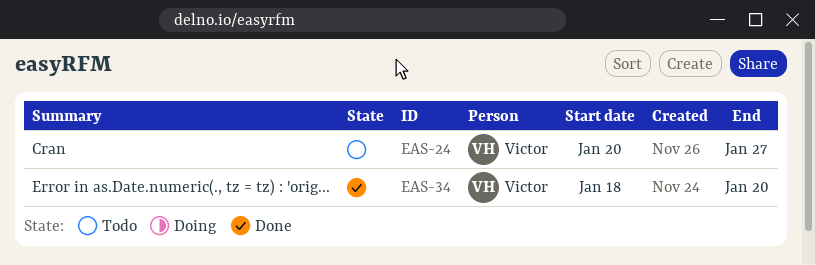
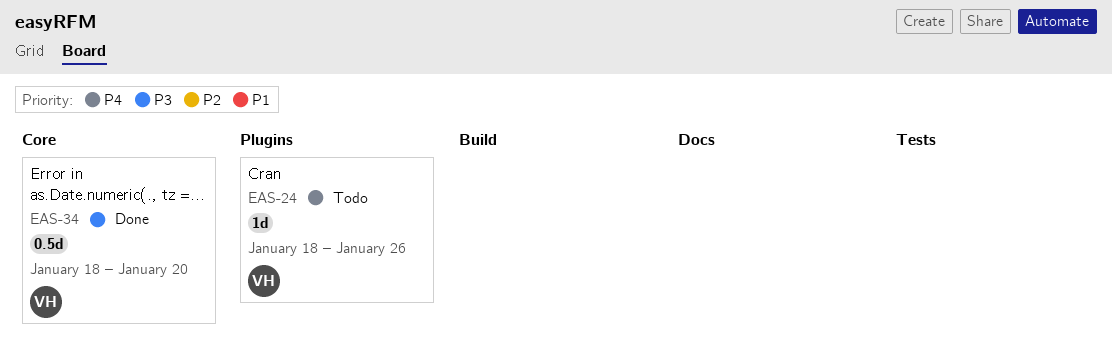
EAS-24, start: Jan 20 -> Jan 18
EAS-24, due: Jan 27 -> Jan 26

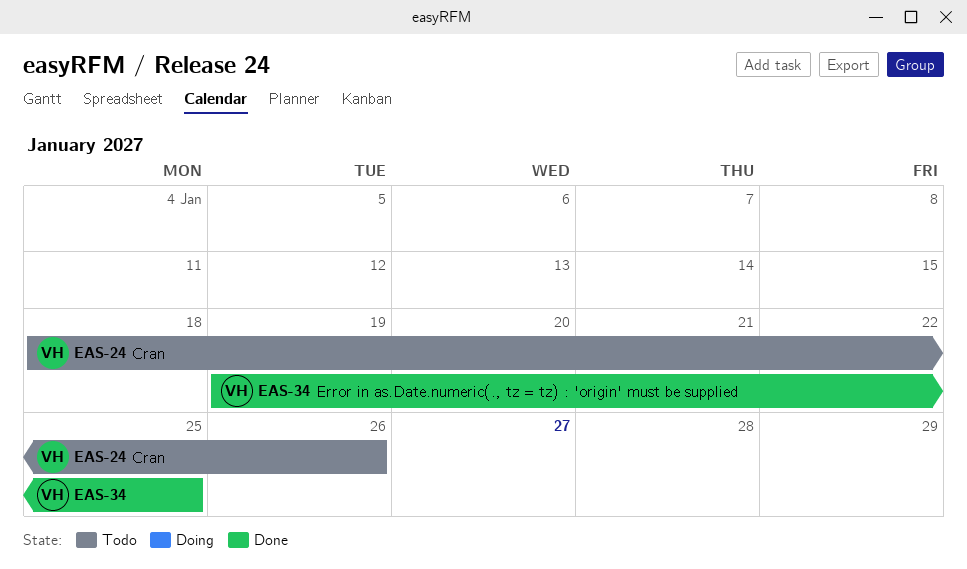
EAS-34, start: Jan 18 -> Jan 19
EAS-34, due: Jan 20 -> Jan 25

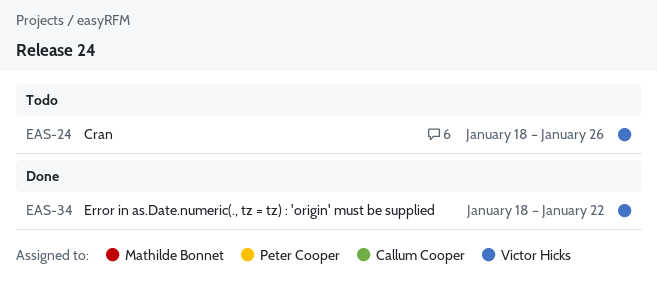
EAS-34, start: Jan 19 -> Jan 18
EAS-34, due: Jan 25 -> Jan 22

